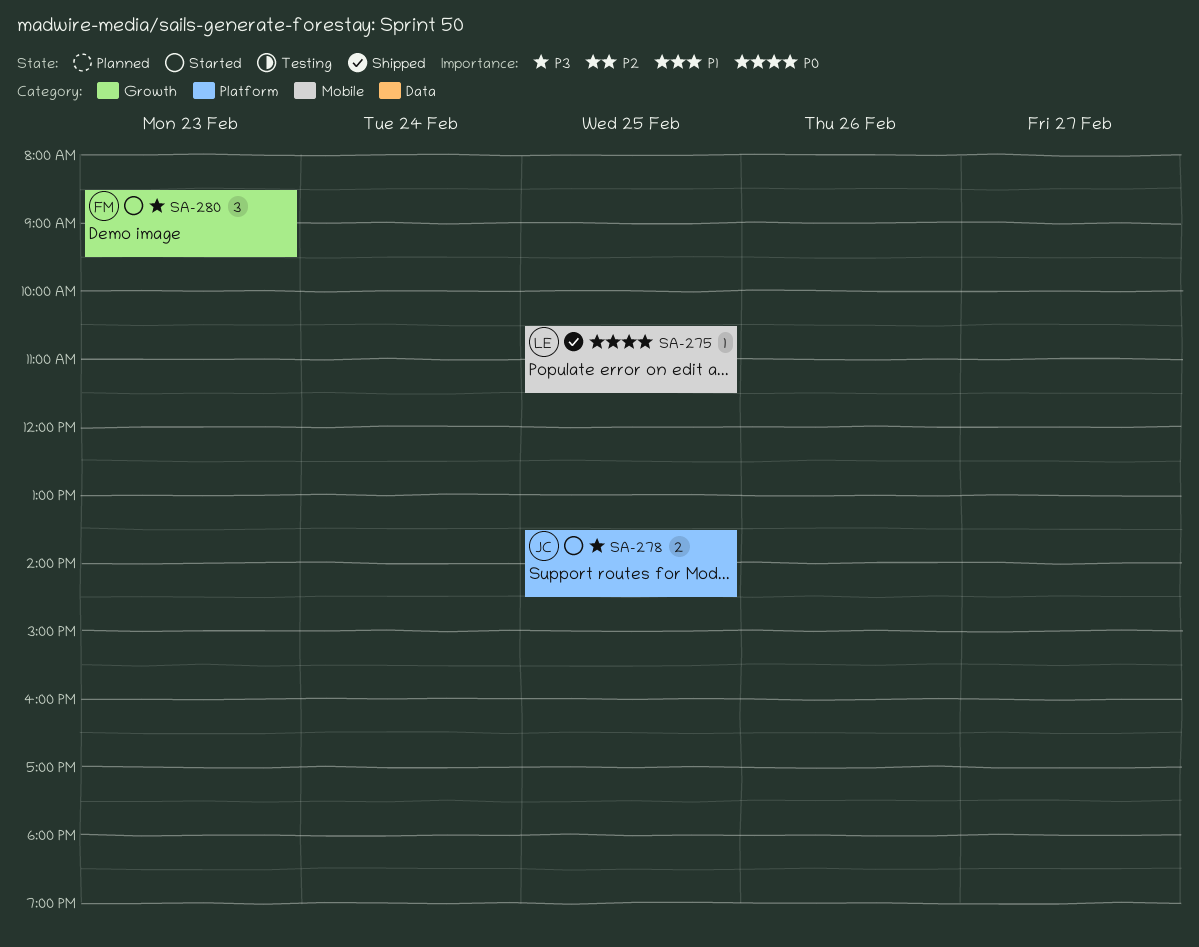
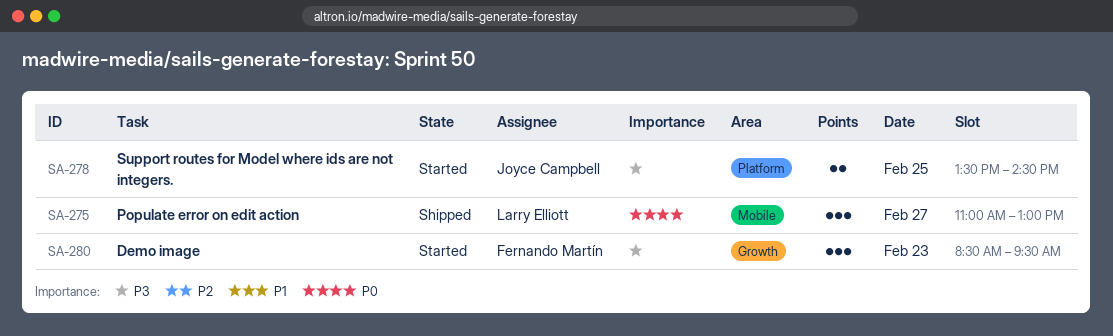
SA-275, estimate: 1 -> 3
SA-275, day: Feb 25 -> Feb 27
SA-275, begins: 10:30 -> 11:00
SA-275, ends: 11:30 -> 13:00

